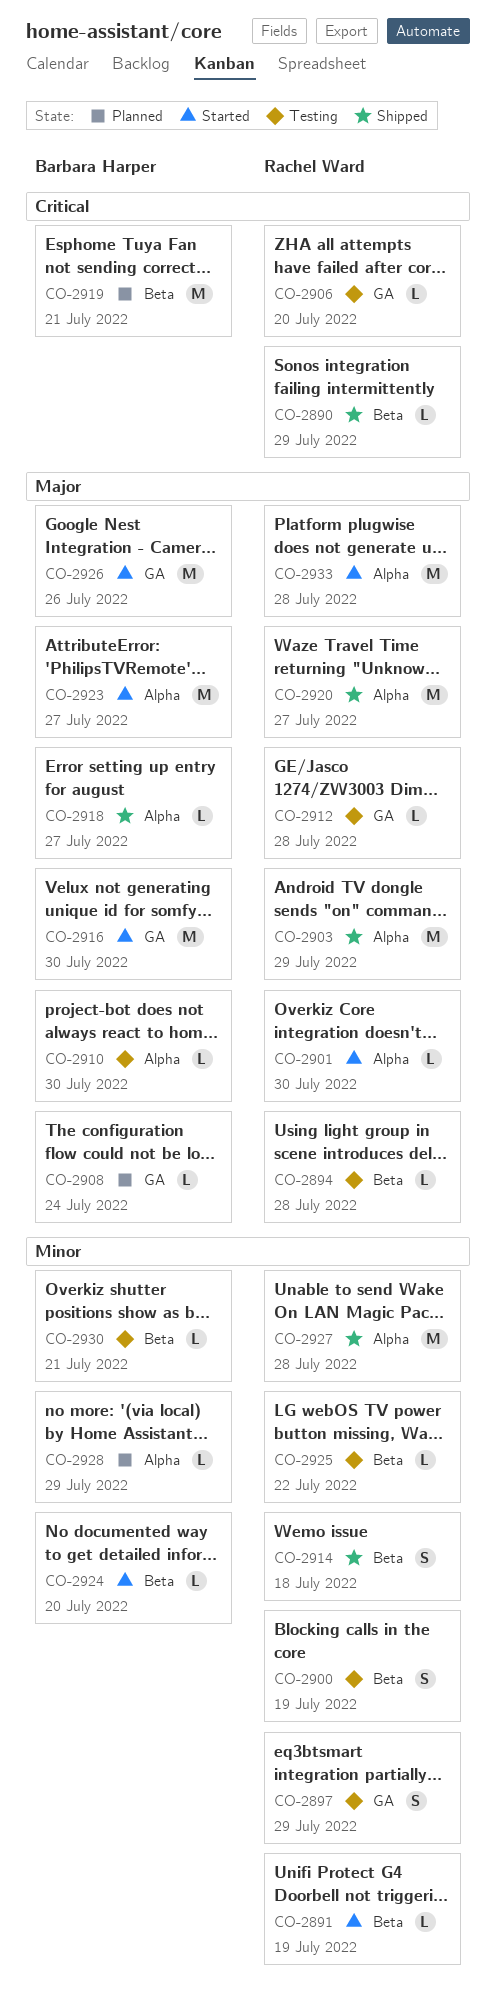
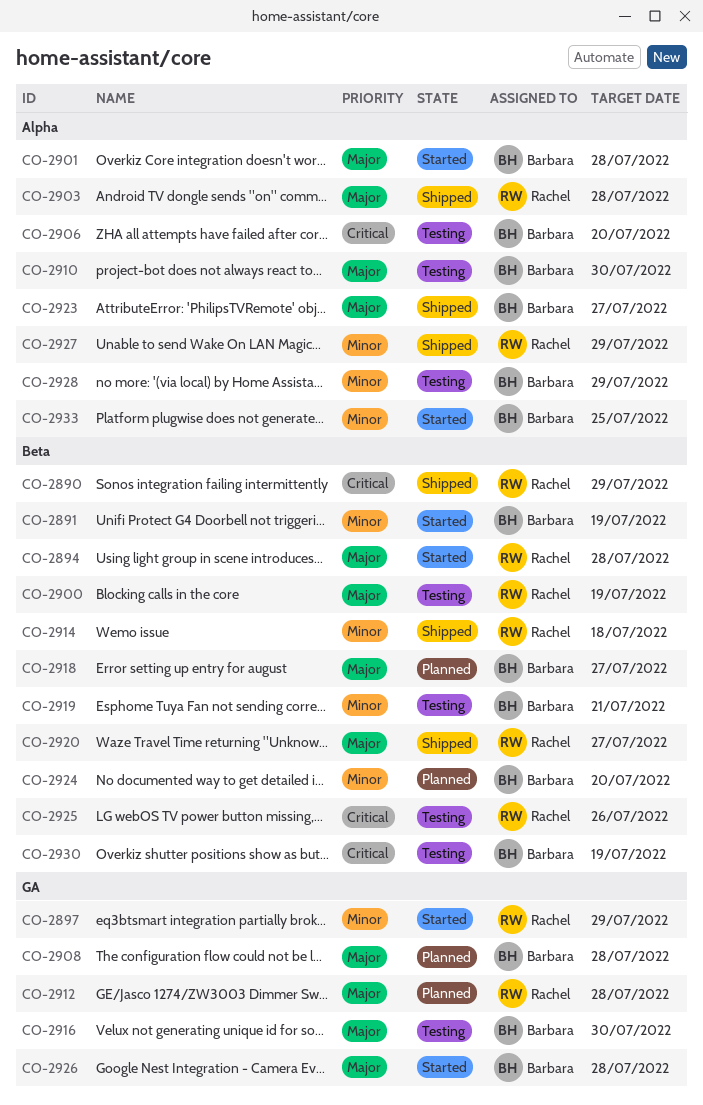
CO-2891, owner: Rachel Ward -> Barbara Harper
CO-2894, status: Testing -> Started
CO-2897, status: Testing -> Started
CO-2900, priority: Minor -> Major
CO-2901, owner: Rachel Ward -> Barbara Harper
CO-2901, due: Jul 30 -> Jul 28
CO-2903, due: Jul 29 -> Jul 28
CO-2906, owner: Rachel Ward -> Barbara Harper
CO-2906, label: GA -> Alpha
CO-2908, due: Jul 24 -> Jul 28
CO-2912, status: Testing -> Planned
CO-2916, status: Started -> Testing
CO-2918, status: Shipped -> Planned
CO-2918, label: Alpha -> Beta
CO-2919, status: Planned -> Testing
CO-2919, priority: Critical -> Minor
CO-2920, label: Alpha -> Beta
CO-2923, status: Started -> Shipped
CO-2924, status: Started -> Planned
CO-2925, priority: Minor -> Critical
CO-2925, due: Jul 22 -> Jul 26
CO-2926, due: Jul 26 -> Jul 28
CO-2927, due: Jul 28 -> Jul 29
CO-2928, status: Planned -> Testing
CO-2930, priority: Minor -> Critical
CO-2930, due: Jul 21 -> Jul 19
CO-2933, owner: Rachel Ward -> Barbara Harper
CO-2933, priority: Major -> Minor
CO-2933, due: Jul 28 -> Jul 25

